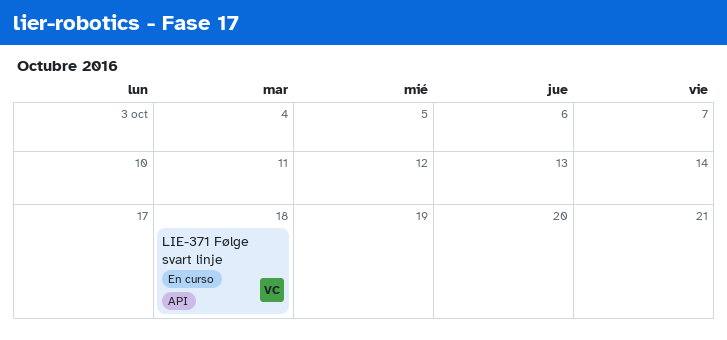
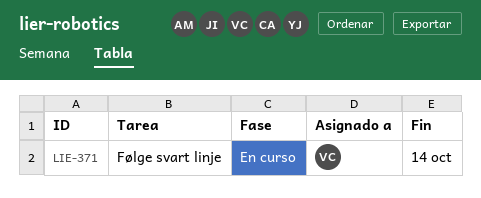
LIE-371, due: Oct 18 -> Oct 14

